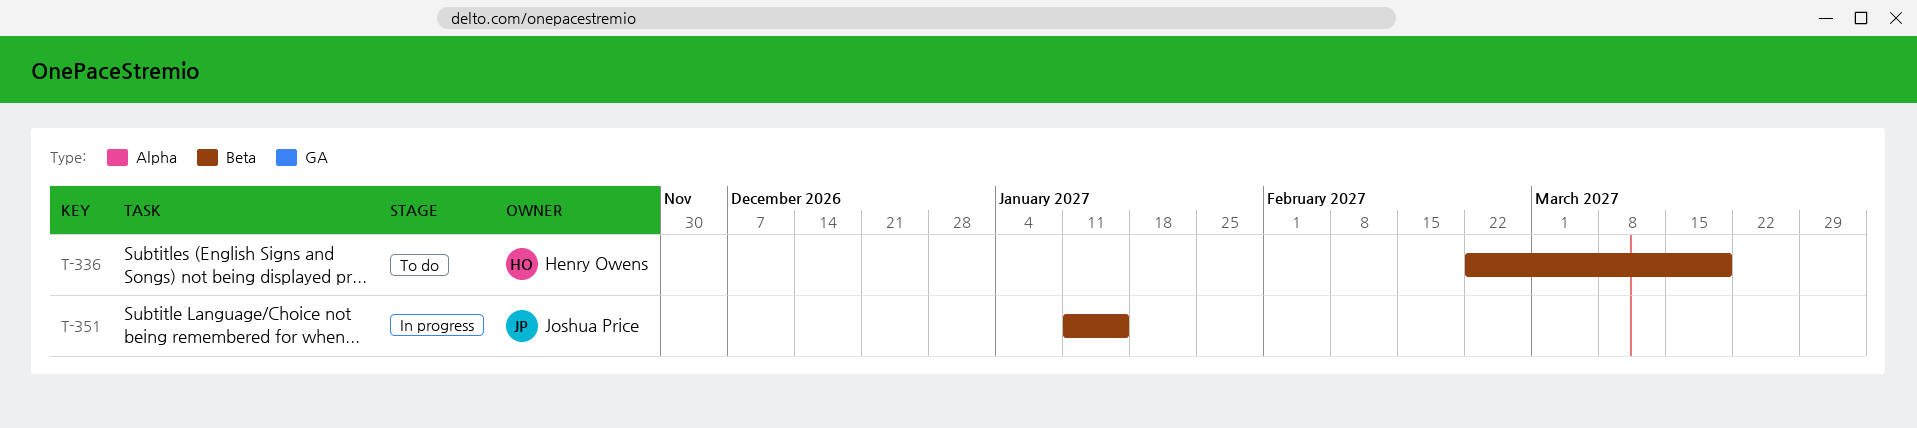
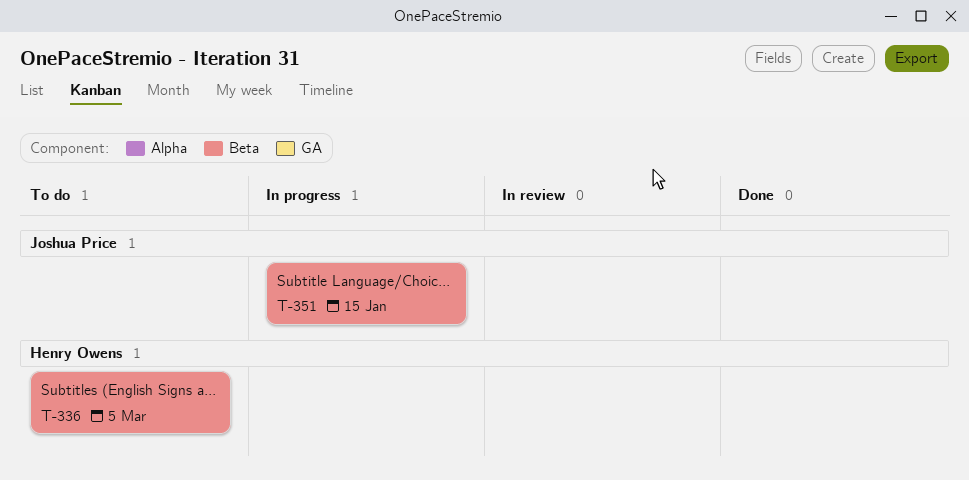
T-336, due: Mar 19 -> Mar 5

